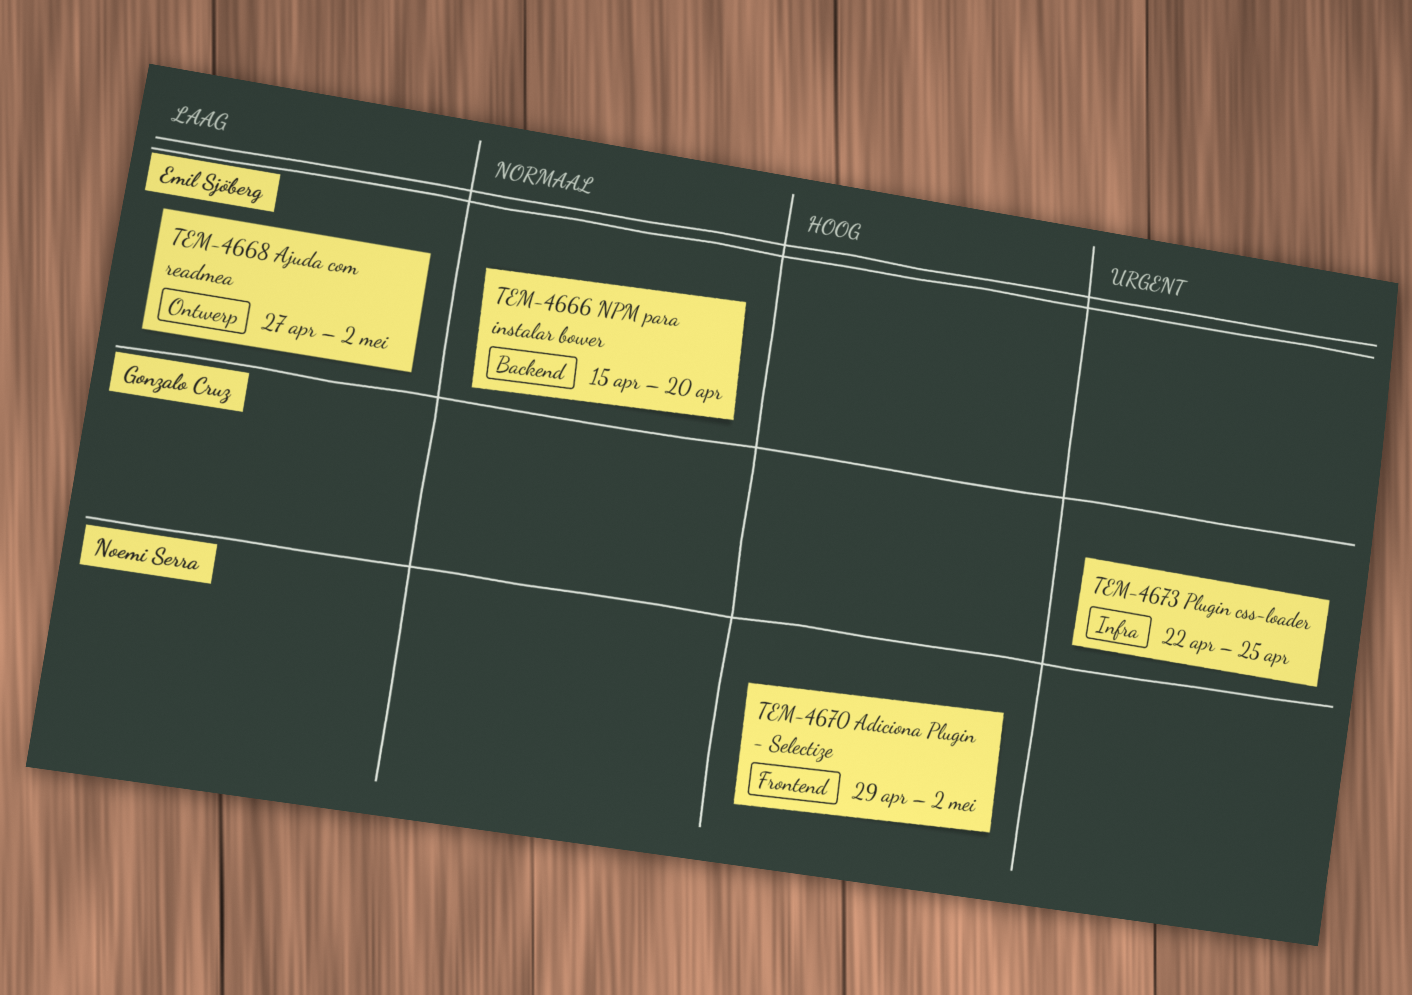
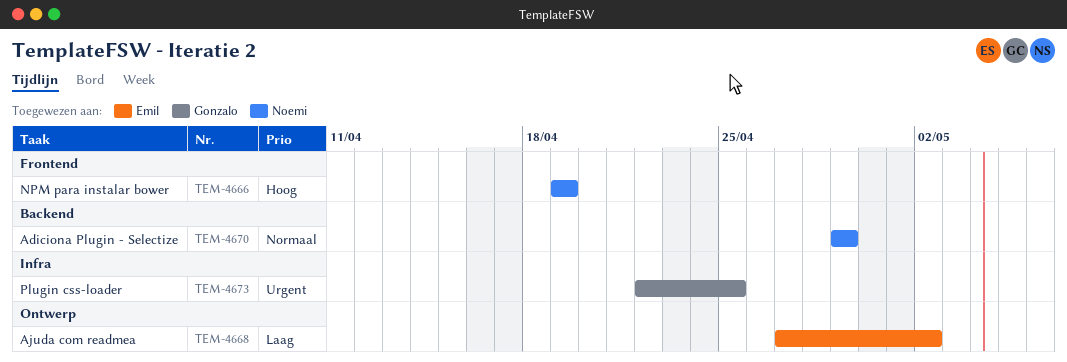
TEM-4666, owner: Emil Sjöberg -> Noemi Serra
TEM-4666, priority: Normaal -> Hoog
TEM-4666, label: Backend -> Frontend
TEM-4666, start: Apr 15 -> Apr 19
TEM-4666, due: Apr 20 -> Apr 19
TEM-4670, priority: Hoog -> Normaal
TEM-4670, label: Frontend -> Backend
TEM-4670, due: May 2 -> Apr 29

